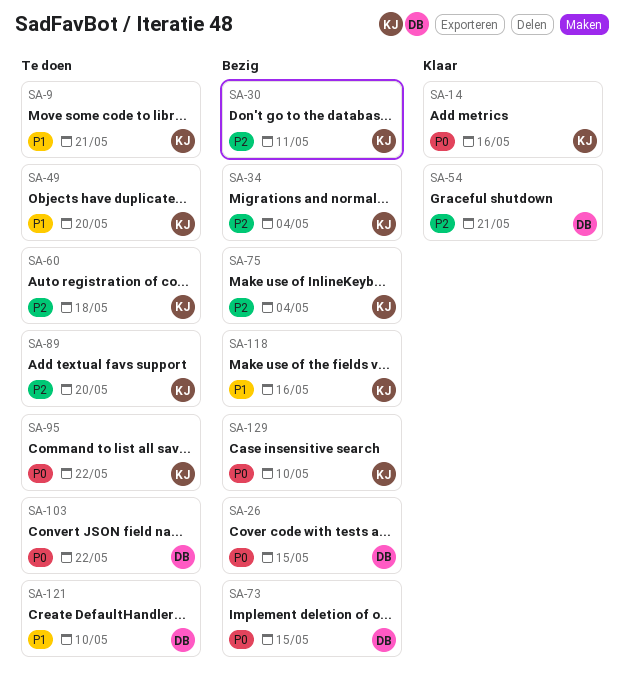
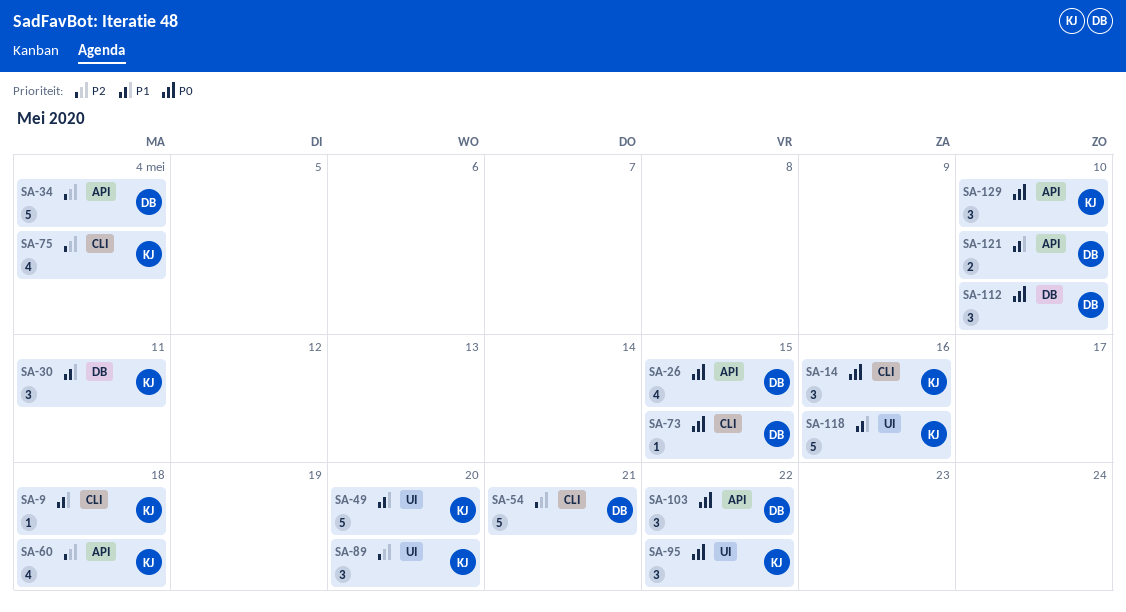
SA-9, due: May 21 -> May 18
SA-30, priority: P2 -> P1
SA-34, owner: KJ -> DB
SA-112: none -> present

